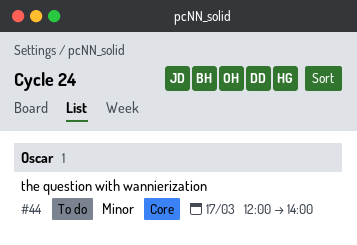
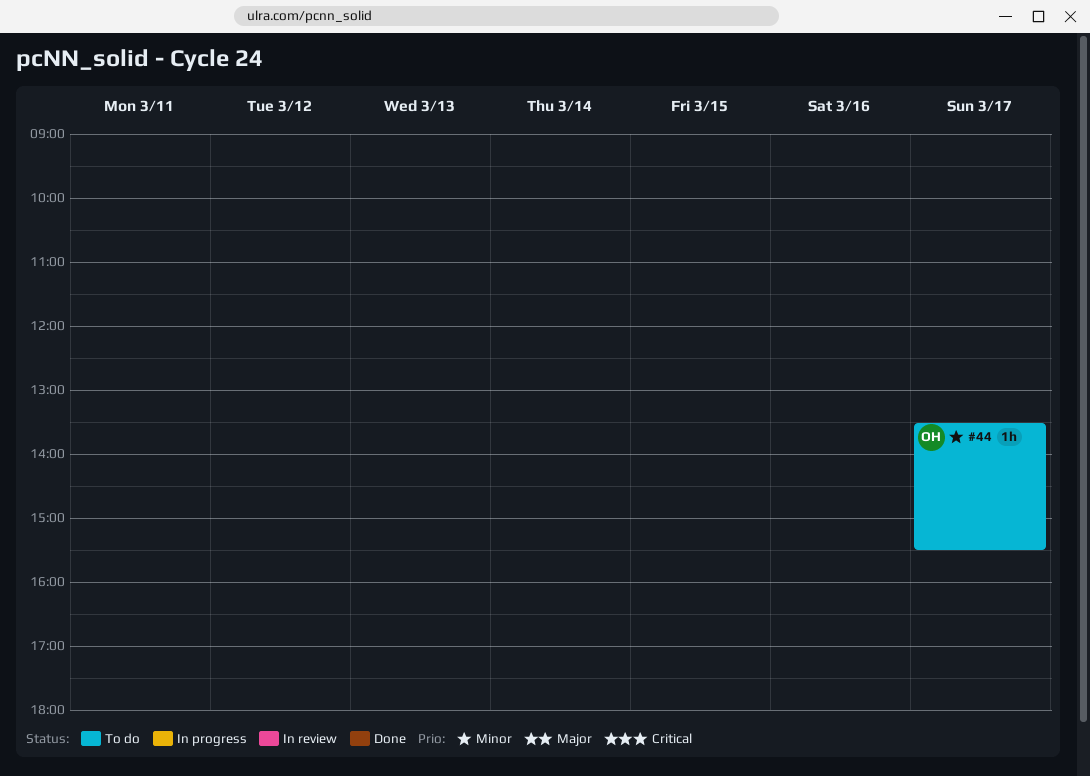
#44, begins: 12:00 -> 13:30
#44, ends: 14:00 -> 15:30

